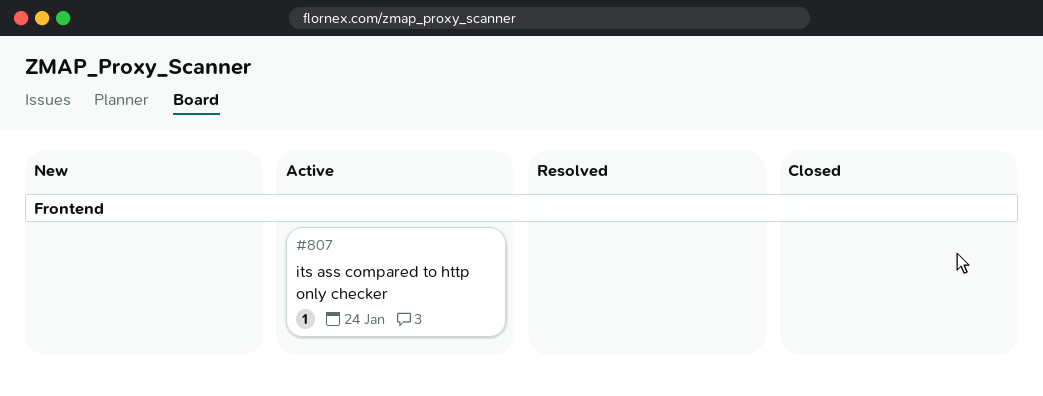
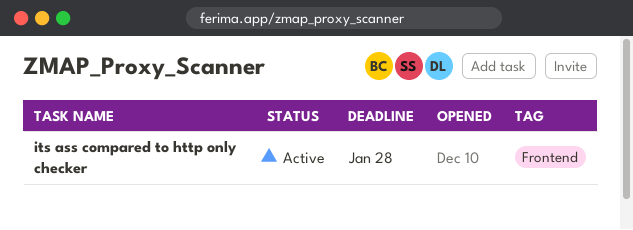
its ass compared to http only checker, due: Jan 24 -> Jan 28

